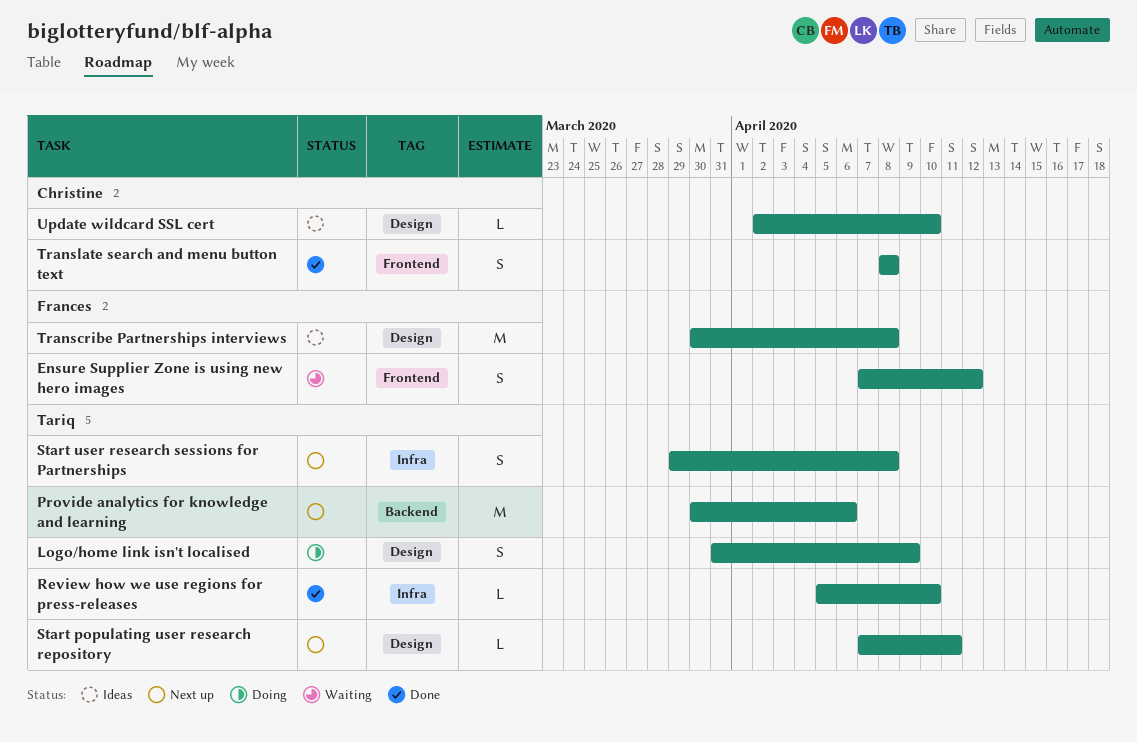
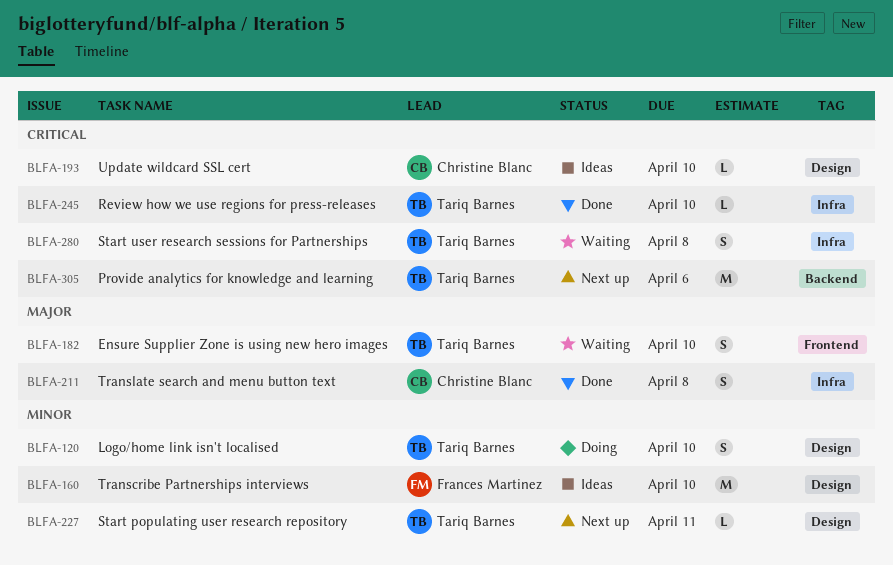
Ensure Supplier Zone is using new hero images, owner: Frances Martinez -> Tariq Barnes
Ensure Supplier Zone is using new hero images, due: Apr 12 -> Apr 10
Logo/home link isn't localised, due: Apr 9 -> Apr 10
Start user research sessions for Partnerships, status: Next up -> Waiting
Transcribe Partnerships interviews, due: Apr 8 -> Apr 10
Translate search and menu button text, label: Frontend -> Infra

